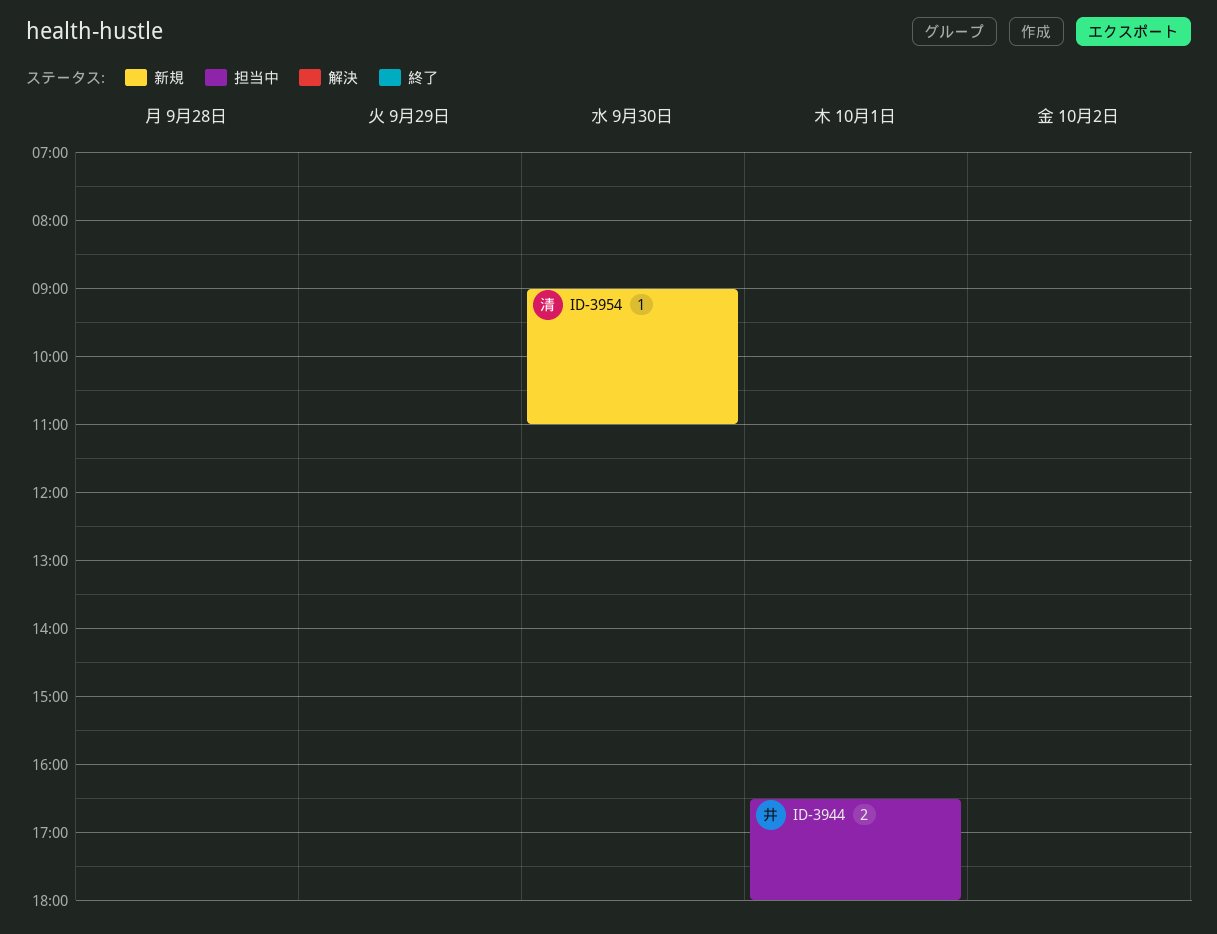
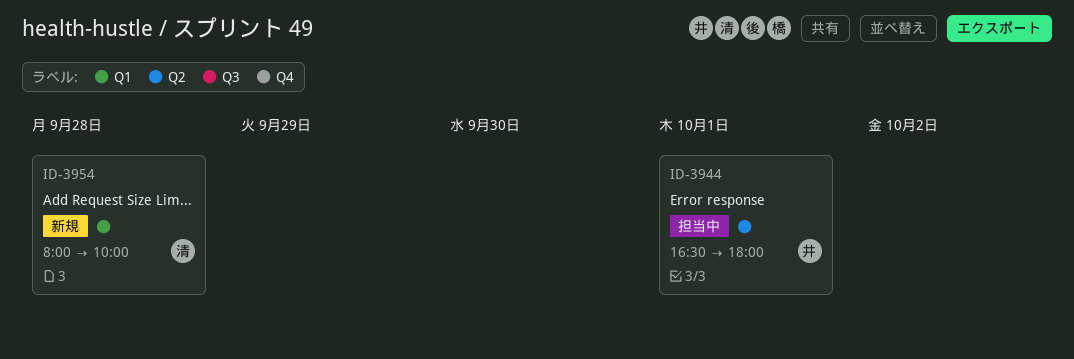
ID-3954, day: Sep 30 -> Sep 28
ID-3954, begins: 09:00 -> 08:00
ID-3954, ends: 11:00 -> 10:00

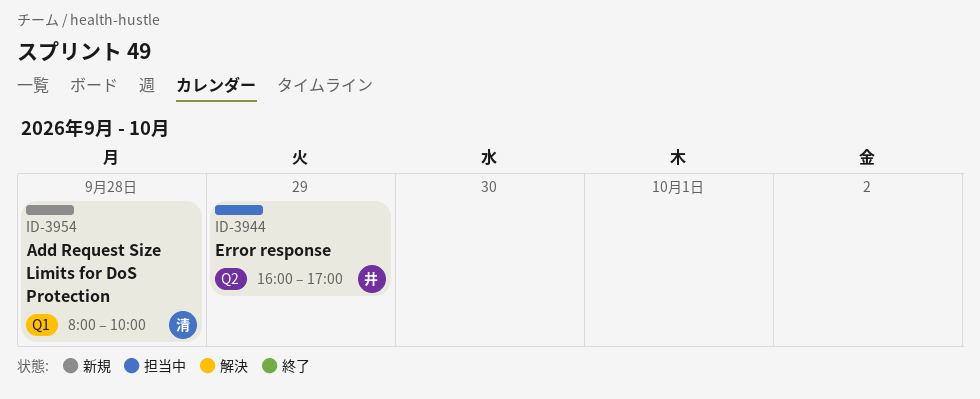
ID-3944, day: Oct 1 -> Sep 29
ID-3944, begins: 16:30 -> 16:00
ID-3944, ends: 18:00 -> 17:00

